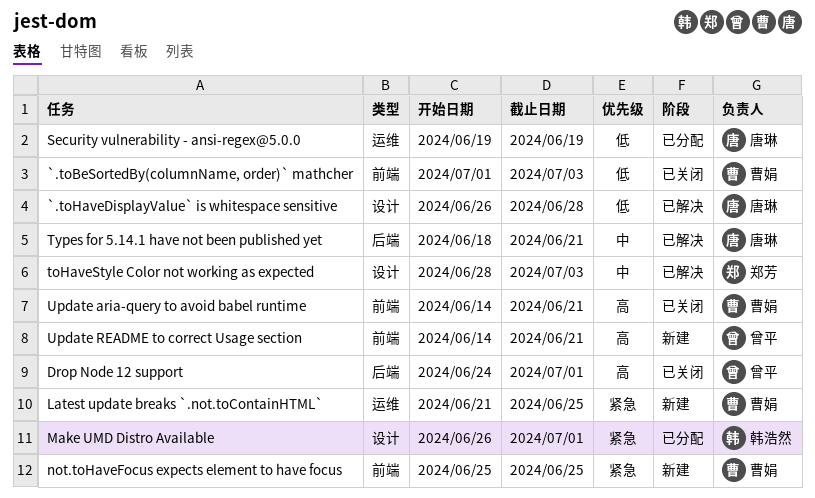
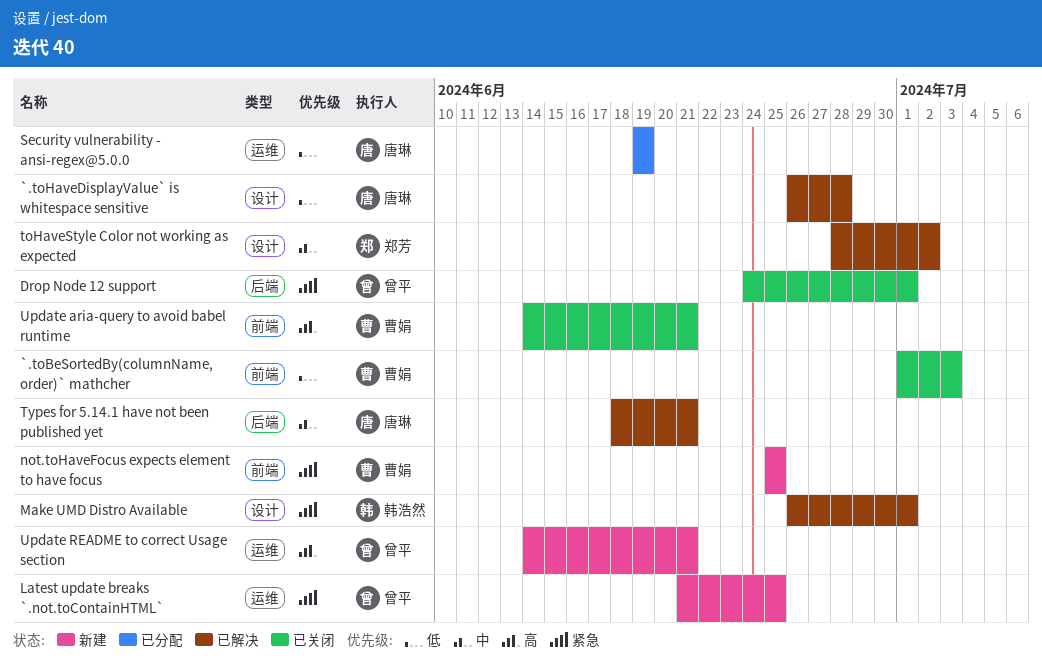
Drop Node 12 support, priority: 高 -> 紧急
Latest update breaks `.not.toContainHTML`, owner: 曹娟 -> 曾平
Make UMD Distro Available, status: 已分配 -> 已解决
toHaveStyle Color not working as expected, due: Jul 3 -> Jul 2
Update README to correct Usage section, label: 前端 -> 运维

